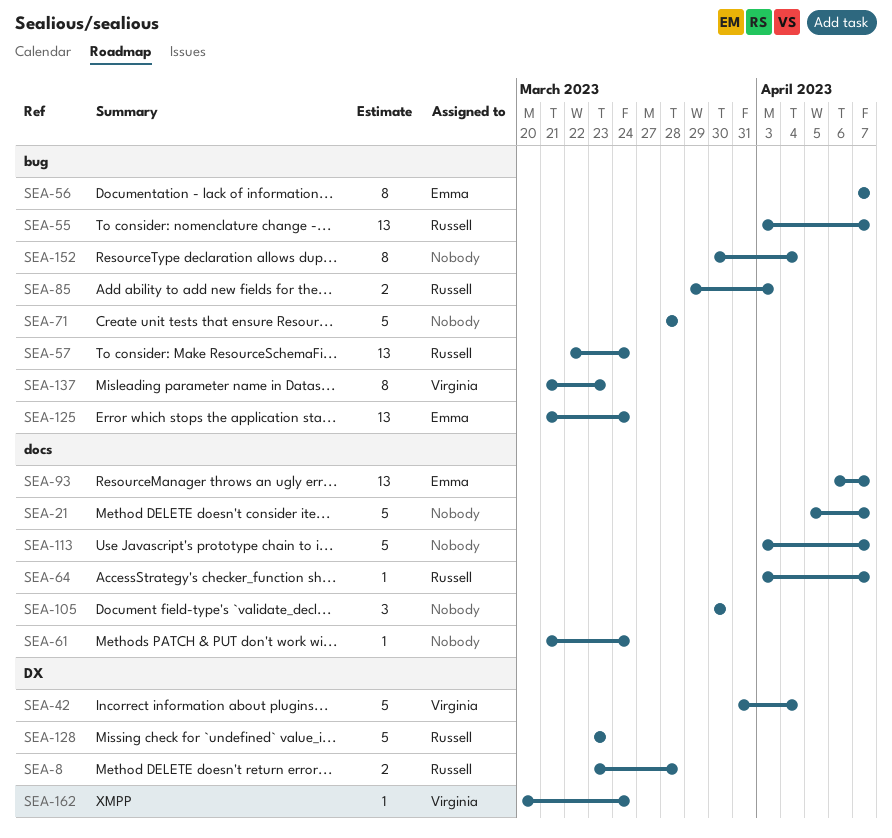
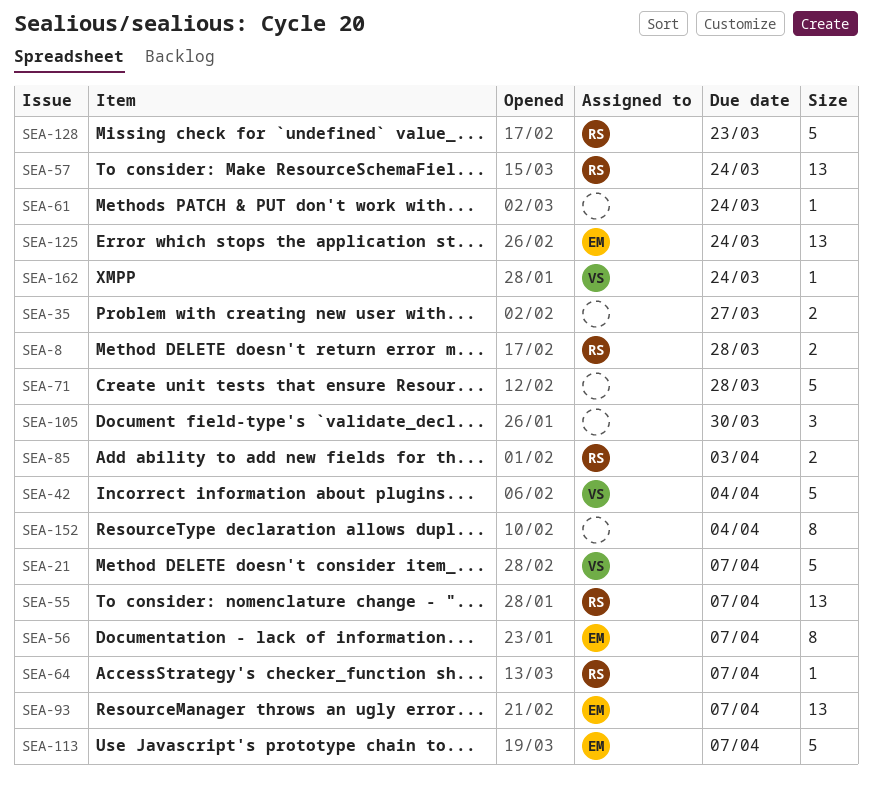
SEA-21, owner: none -> Virginia
SEA-35: none -> present
SEA-113, owner: none -> Emma
SEA-137: present -> none

